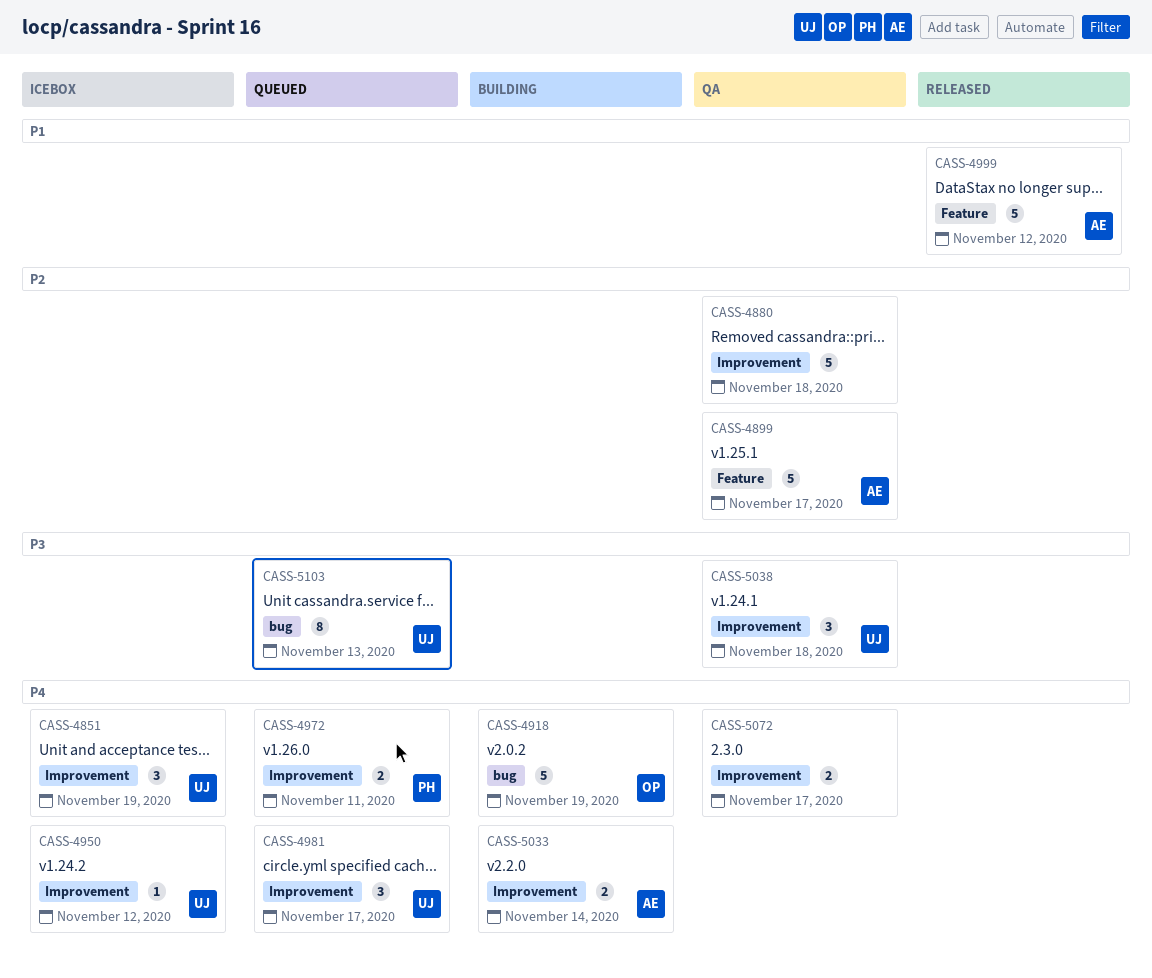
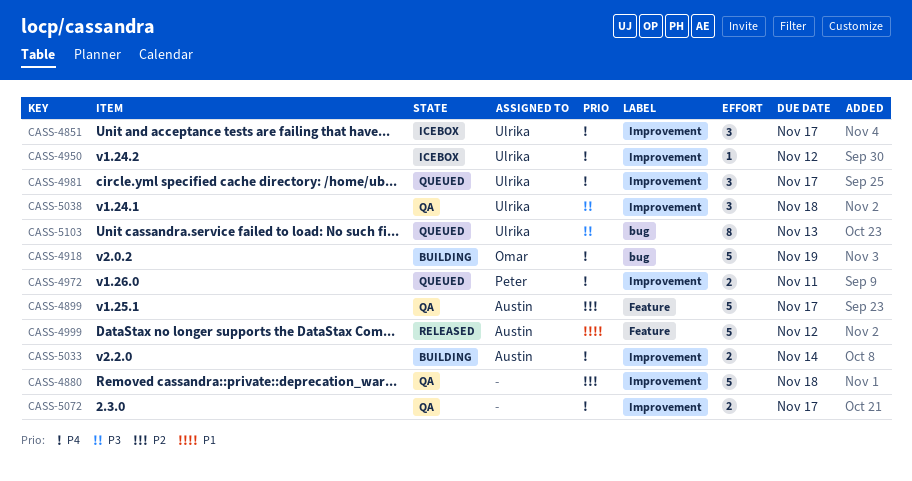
CASS-4851, due: Nov 19 -> Nov 17

